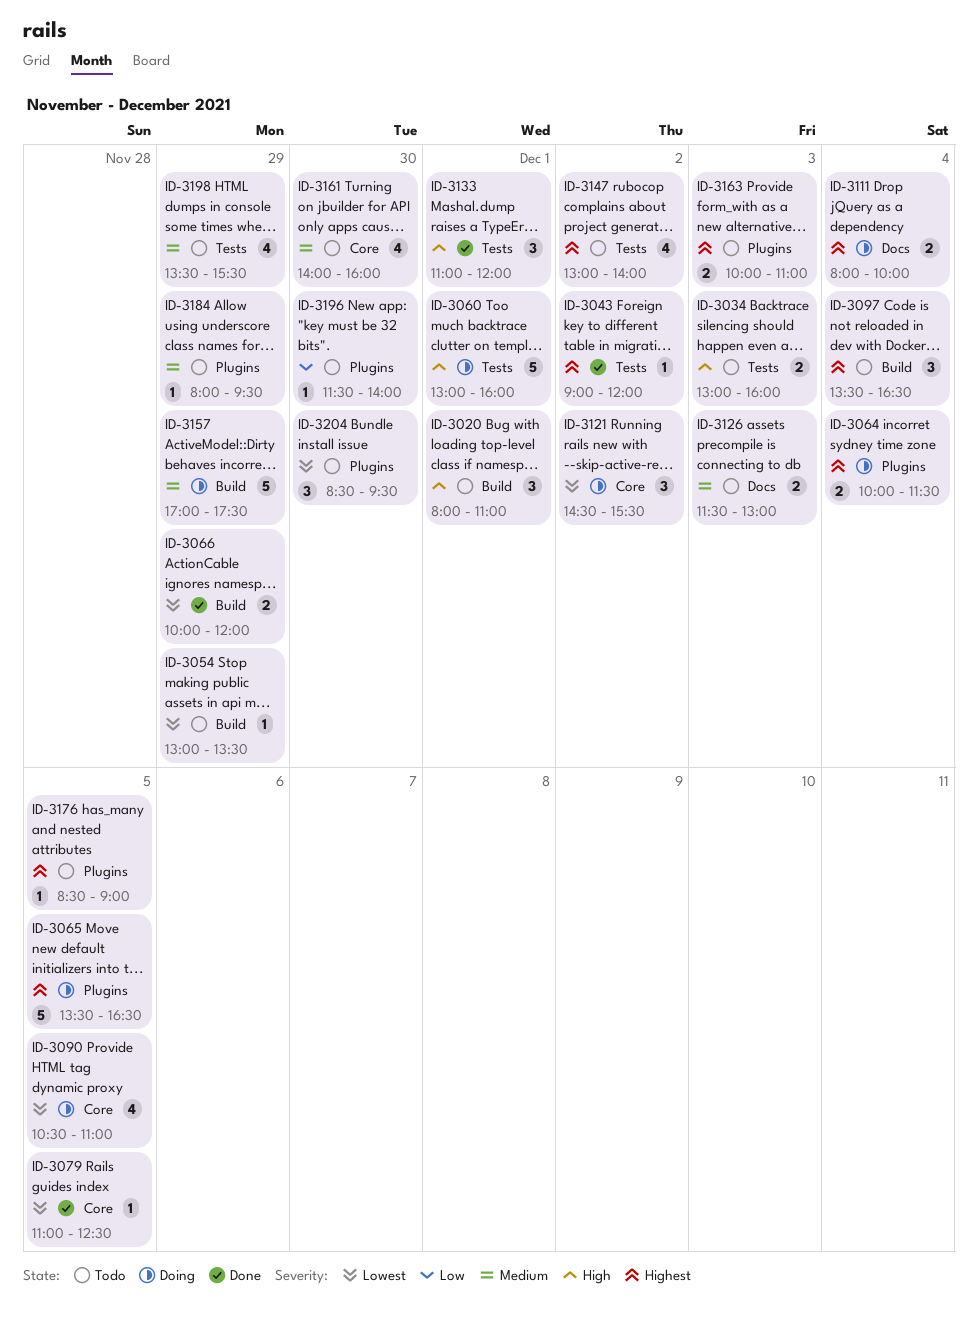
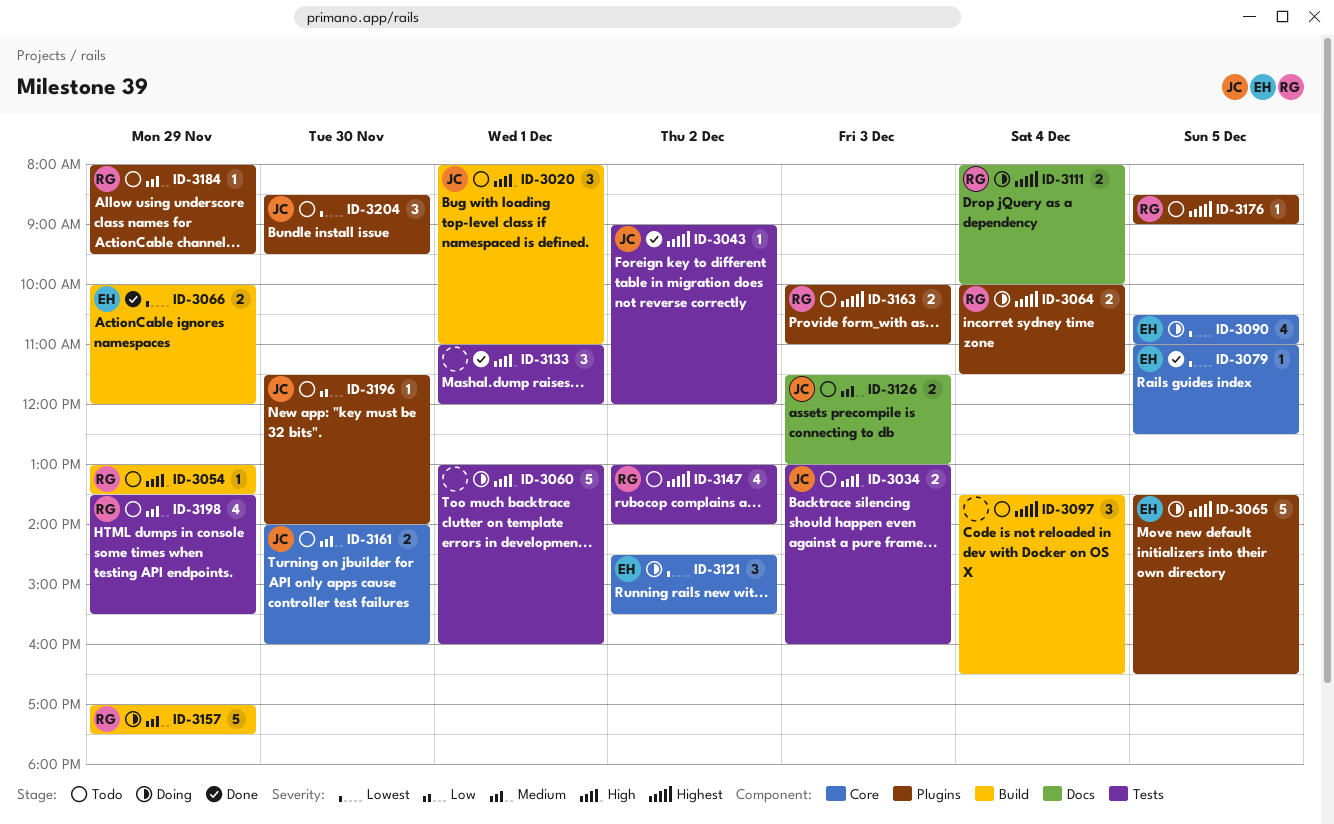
ID-3054, priority: Lowest -> High
ID-3161, estimate: 4 -> 2

